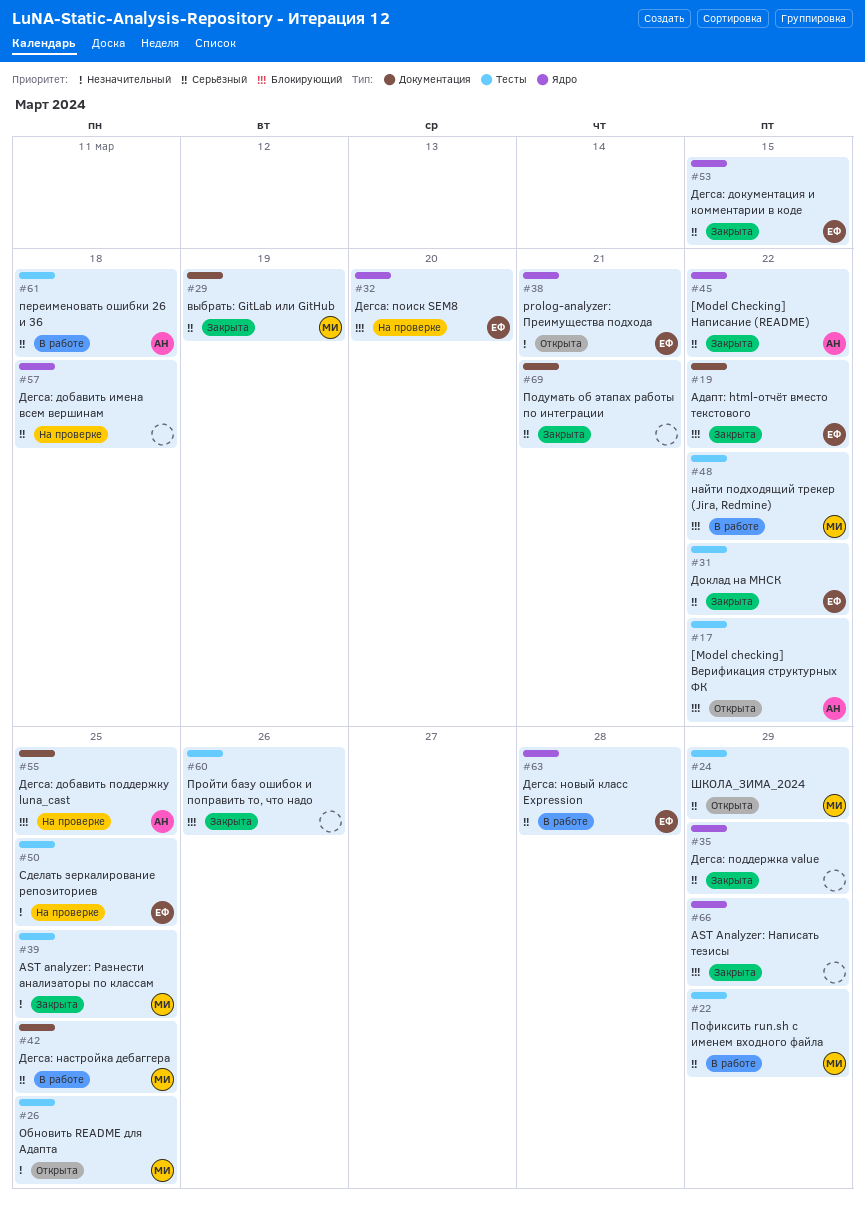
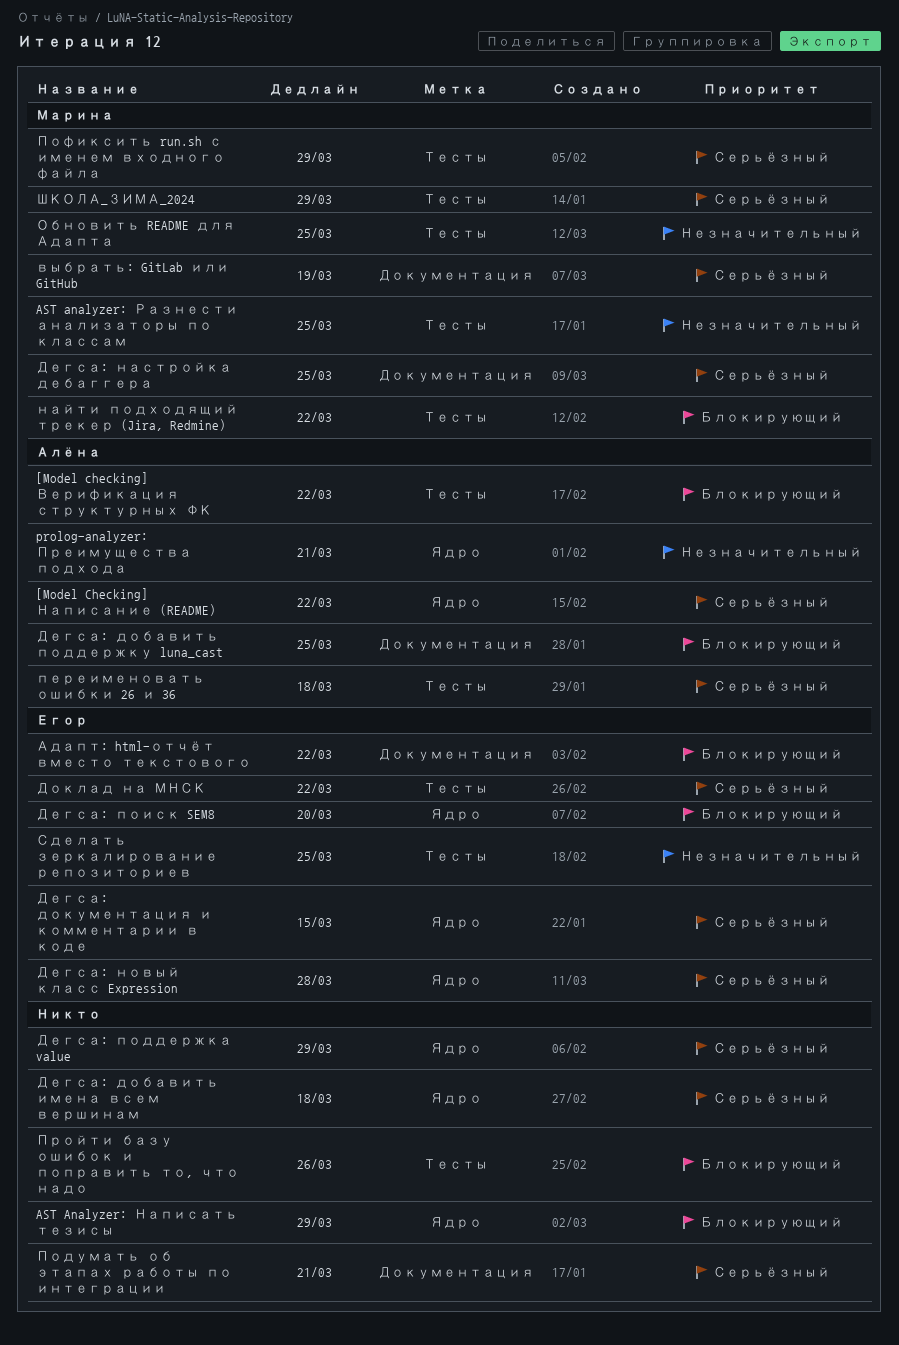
prolog-analyzer: Преимущества подхода, owner: Егор -> Алёна

